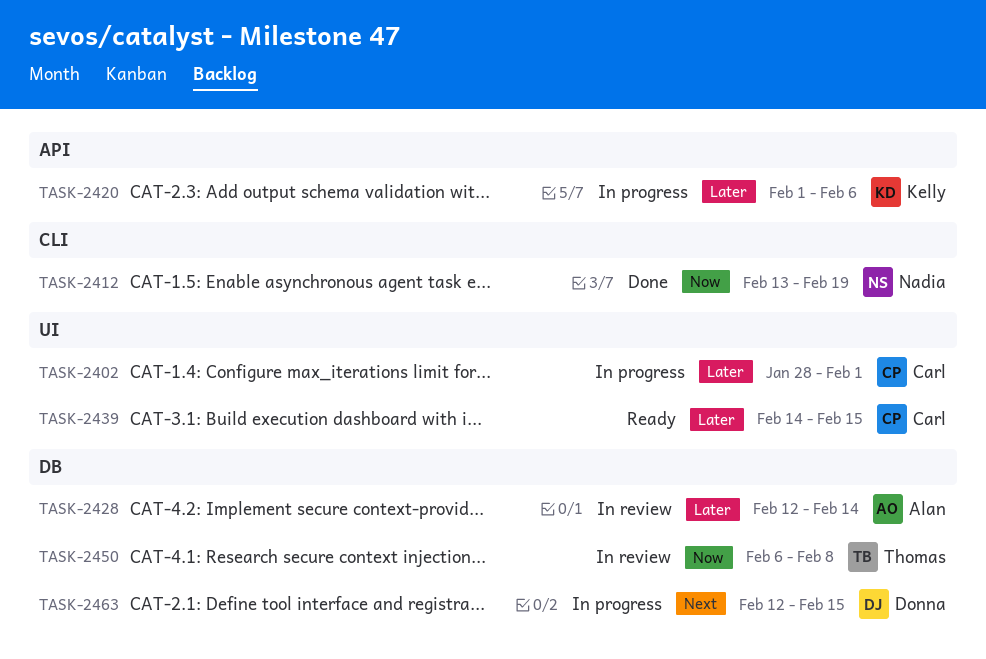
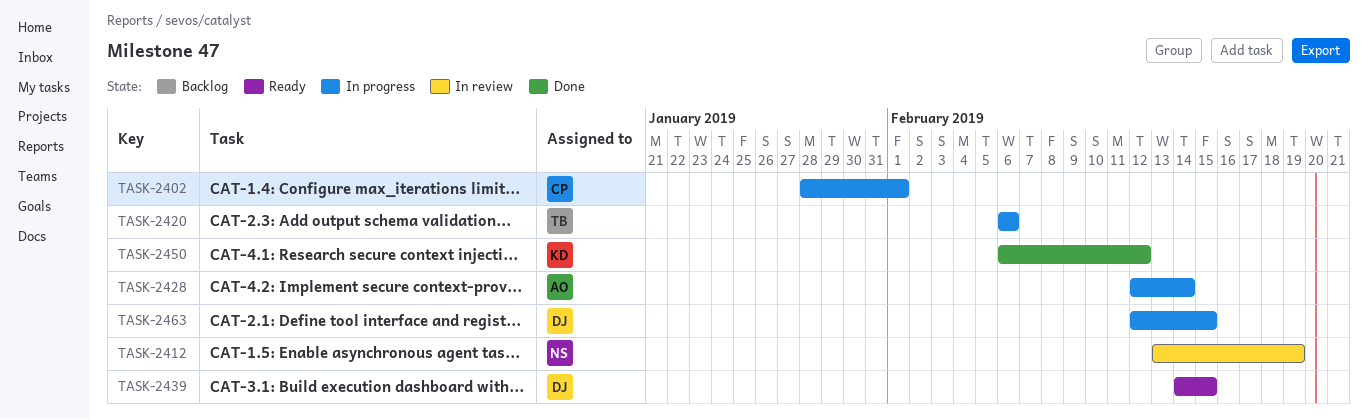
TASK-2412, status: Done -> In review
TASK-2420, owner: Kelly -> Thomas
TASK-2420, start: Feb 1 -> Feb 6
TASK-2428, status: In review -> In progress
TASK-2439, owner: Carl -> Donna
TASK-2450, status: In review -> Done
TASK-2450, owner: Thomas -> Kelly
TASK-2450, due: Feb 8 -> Feb 12

